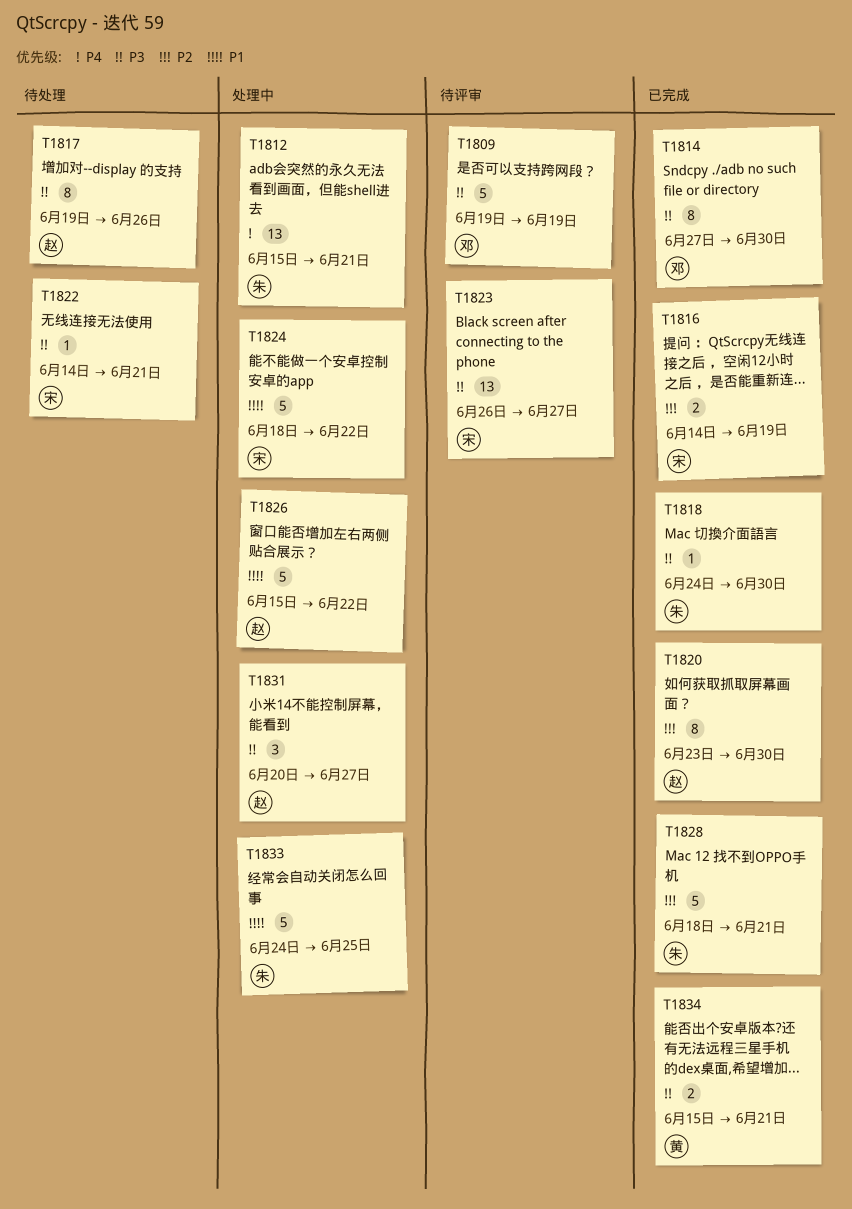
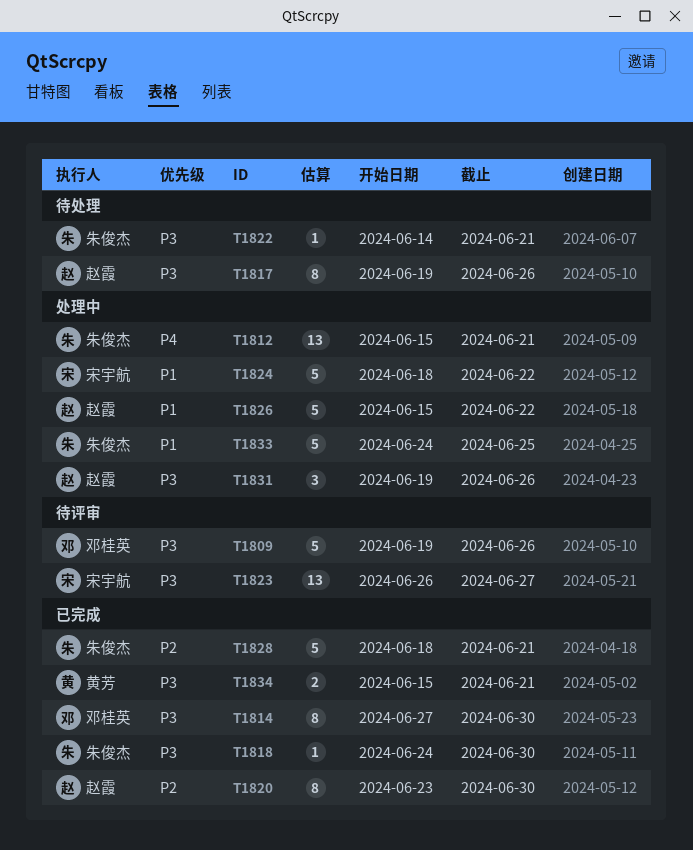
T1809, due: Jun 19 -> Jun 26
T1816: present -> none
T1822, owner: 宋宇航 -> 朱俊杰
T1831, start: Jun 20 -> Jun 19
T1831, due: Jun 27 -> Jun 26

